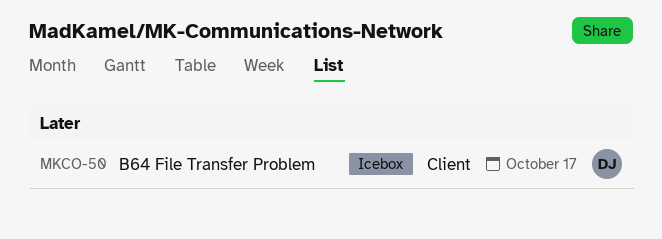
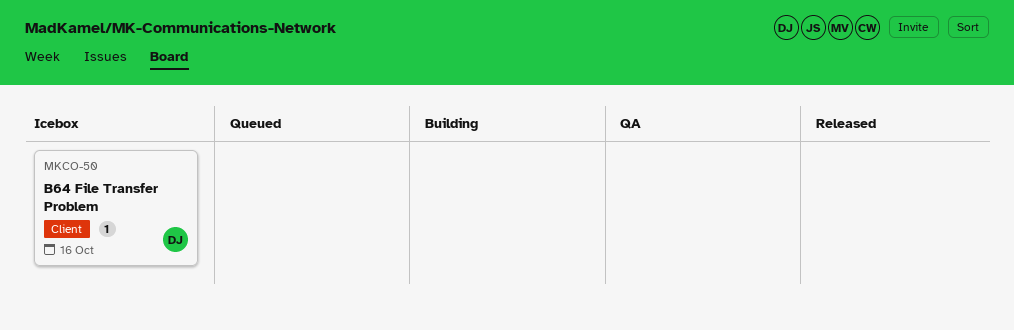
MKCO-50, due: Oct 17 -> Oct 16

